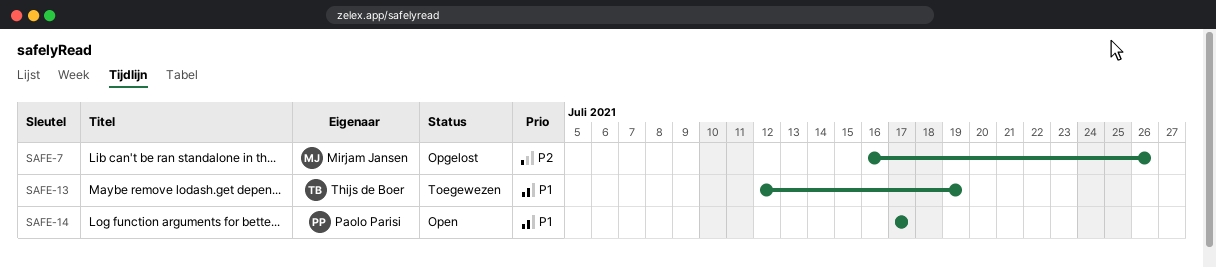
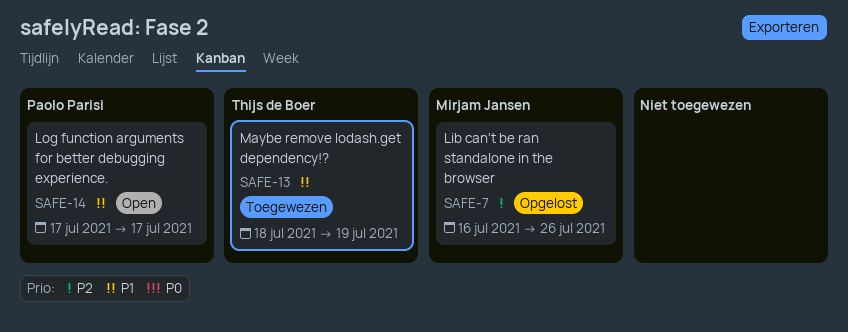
SAFE-13, start: Jul 12 -> Jul 18

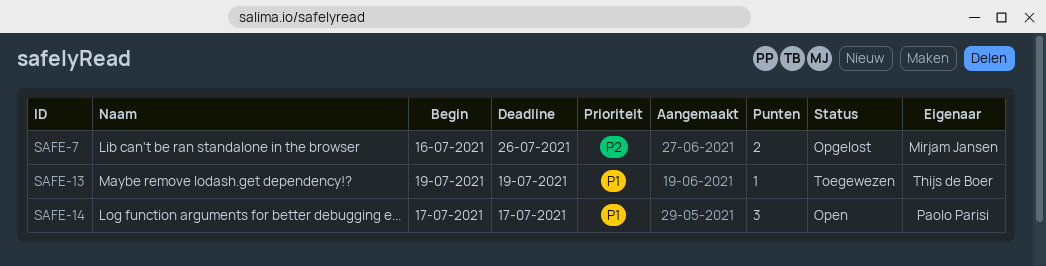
SAFE-13, start: Jul 18 -> Jul 19

